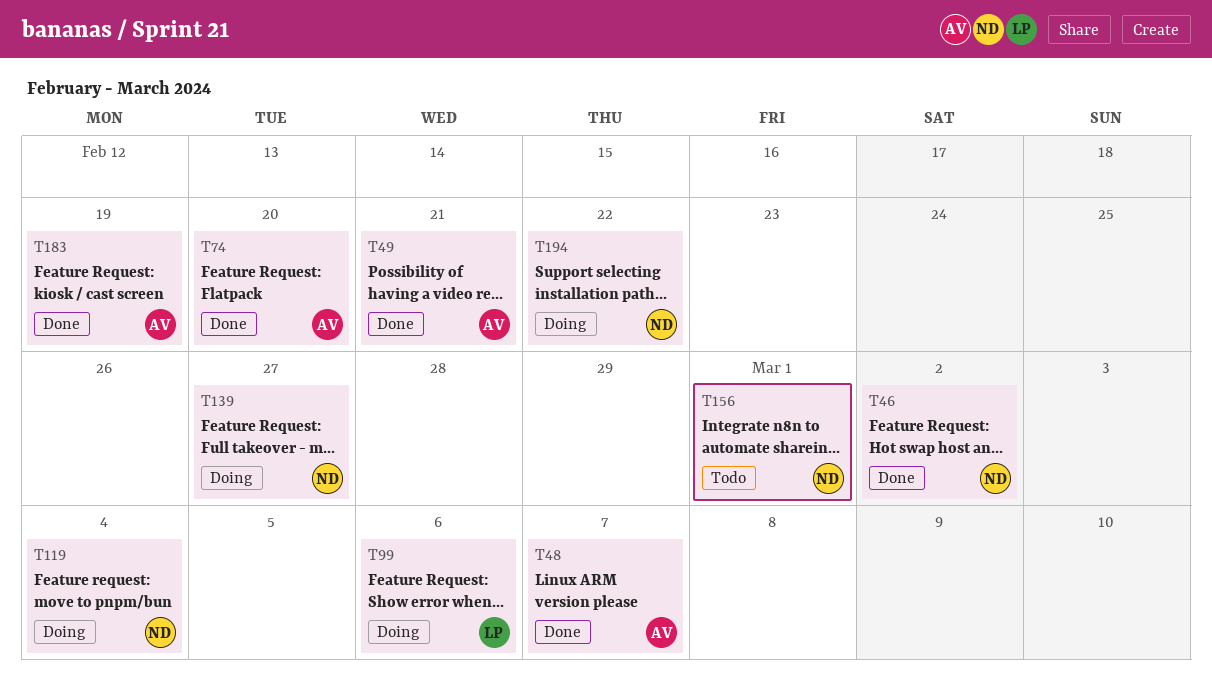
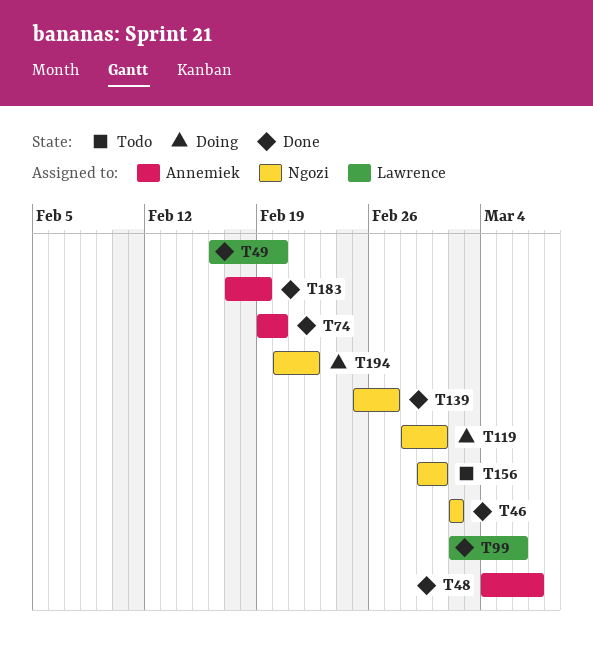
T49, owner: Annemiek -> Lawrence
T49, due: Feb 21 -> Feb 20
T99, status: Doing -> Done
T119, due: Mar 4 -> Mar 1
T139, status: Doing -> Done

